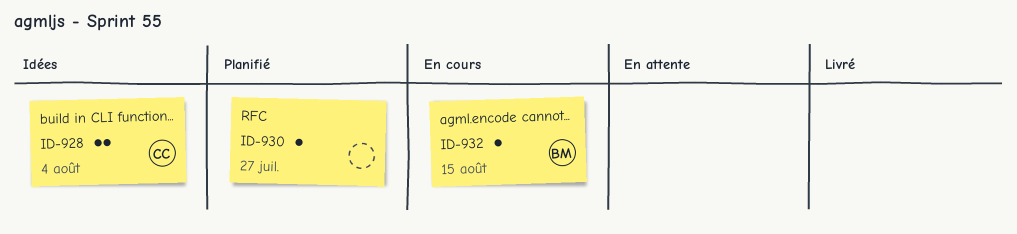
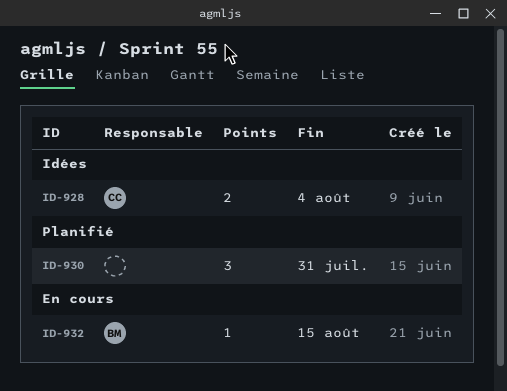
ID-930, estimate: 1 -> 3
ID-930, due: Jul 27 -> Jul 31

